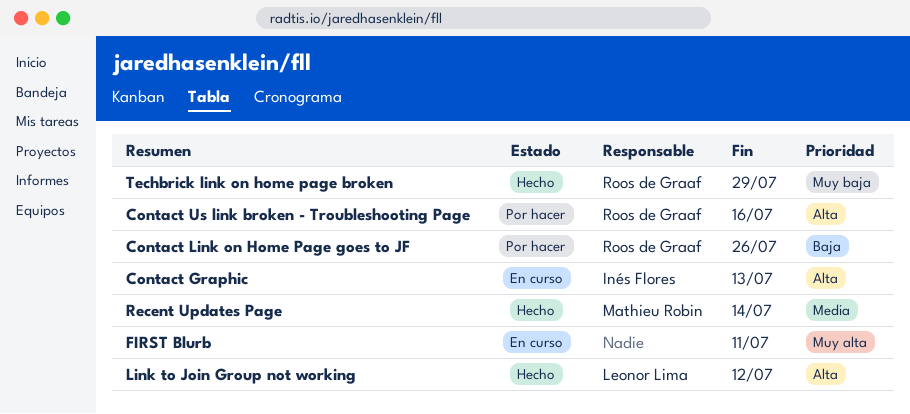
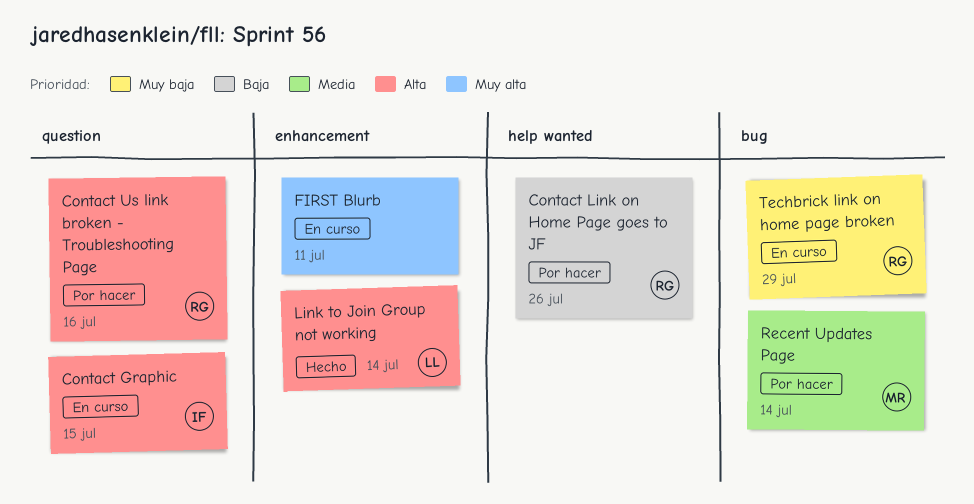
Contact Graphic, due: Jul 13 -> Jul 15
Link to Join Group not working, due: Jul 12 -> Jul 14
Recent Updates Page, status: Hecho -> Por hacer
Techbrick link on home page broken, status: Hecho -> En curso

